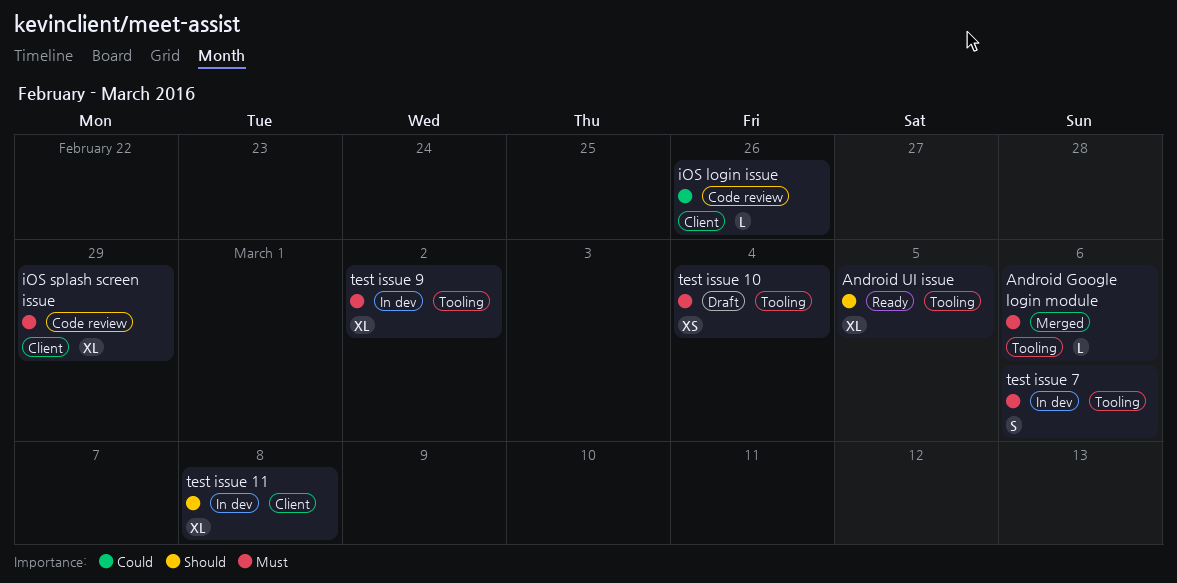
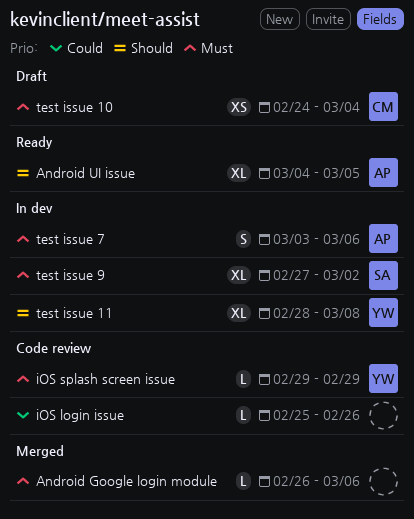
iOS splash screen issue, estimate: XL -> L

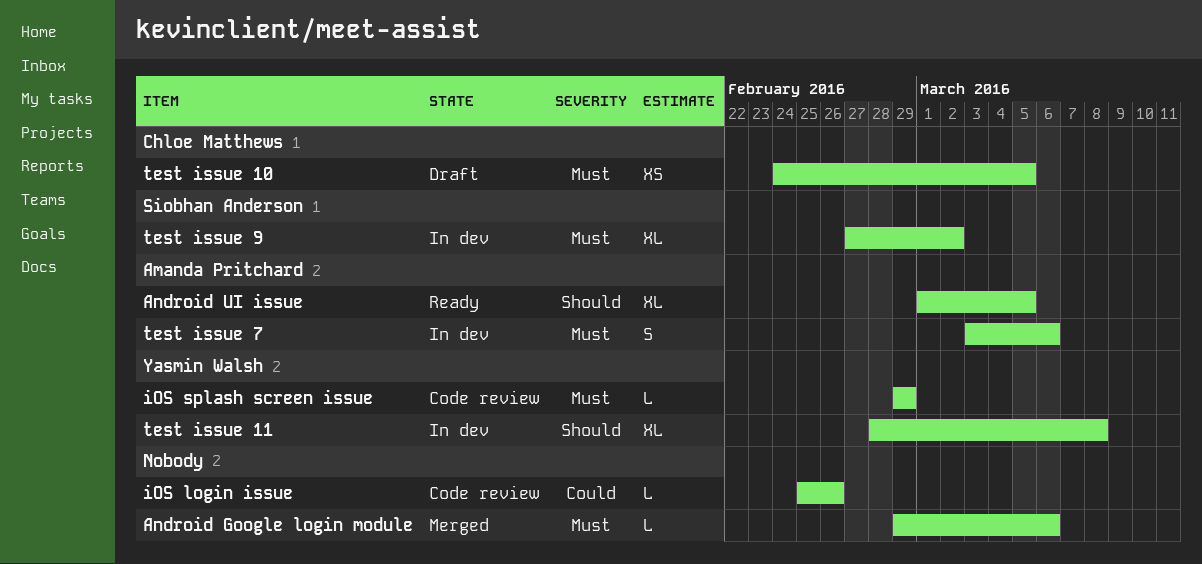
Android Google login module, start: Feb 26 -> Feb 29
Android UI issue, start: Mar 4 -> Mar 1
test issue 10, due: Mar 4 -> Mar 5

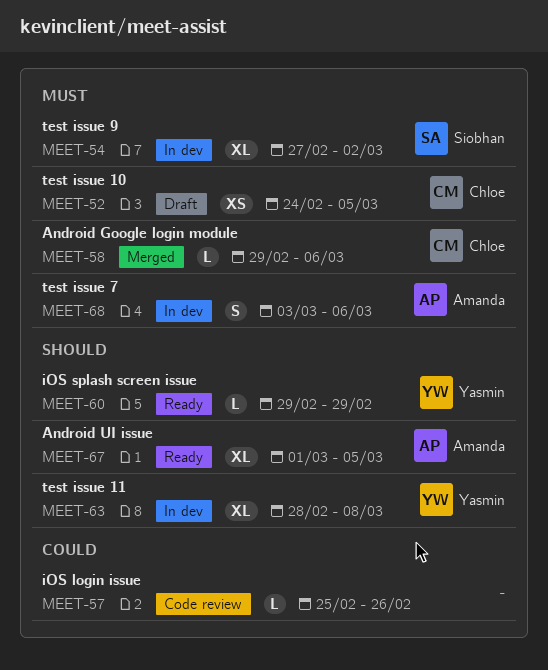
Android Google login module, owner: none -> Chloe Matthews
iOS splash screen issue, status: Code review -> Ready
iOS splash screen issue, priority: Must -> Should

